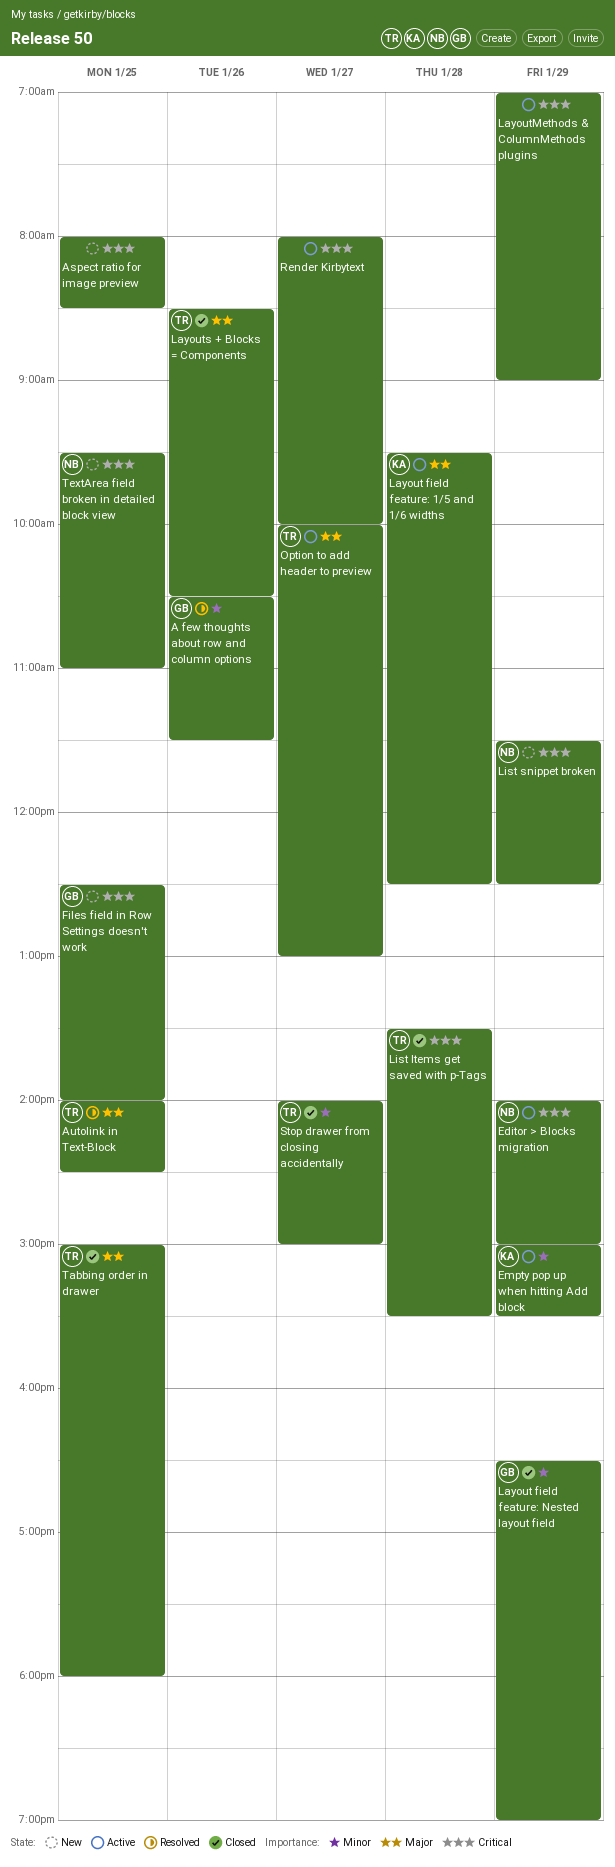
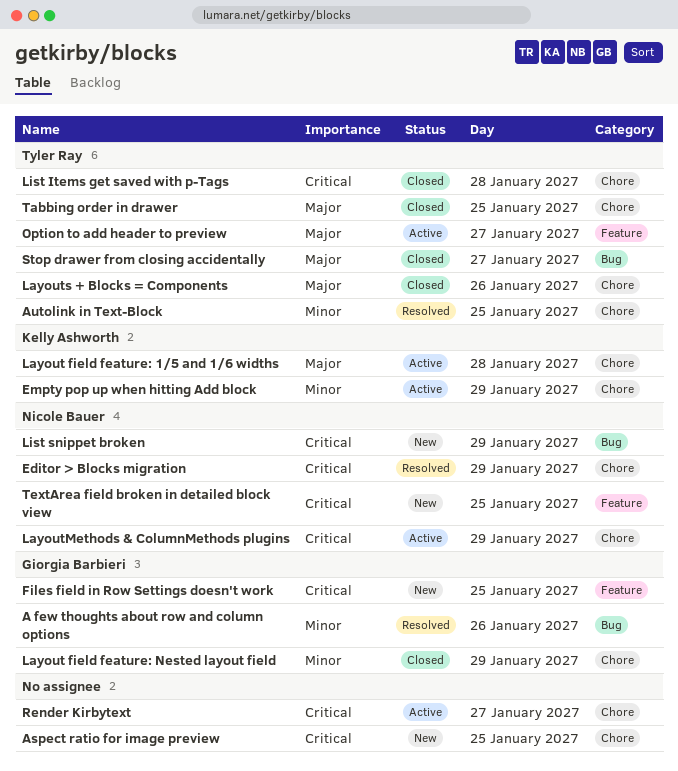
Autolink in Text-Block, priority: Major -> Minor
Editor > Blocks migration, status: Active -> Resolved
LayoutMethods & ColumnMethods plugins, owner: none -> Nicole Bauer
Stop drawer from closing accidentally, priority: Minor -> Major

